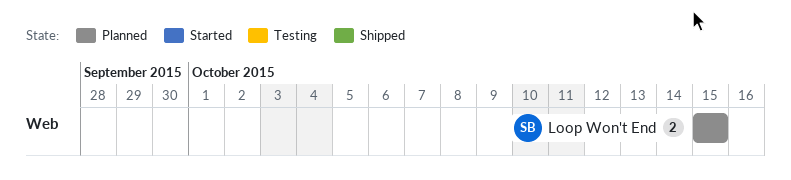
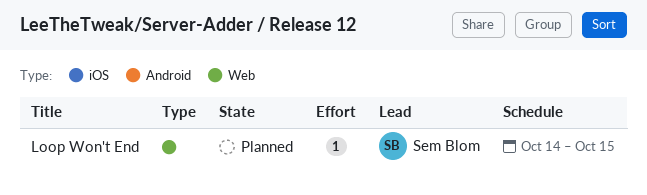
Loop Won't End, estimate: 2 -> 1
Loop Won't End, start: Oct 15 -> Oct 14

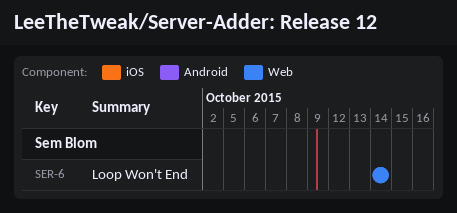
Loop Won't End, due: Oct 15 -> Oct 14

